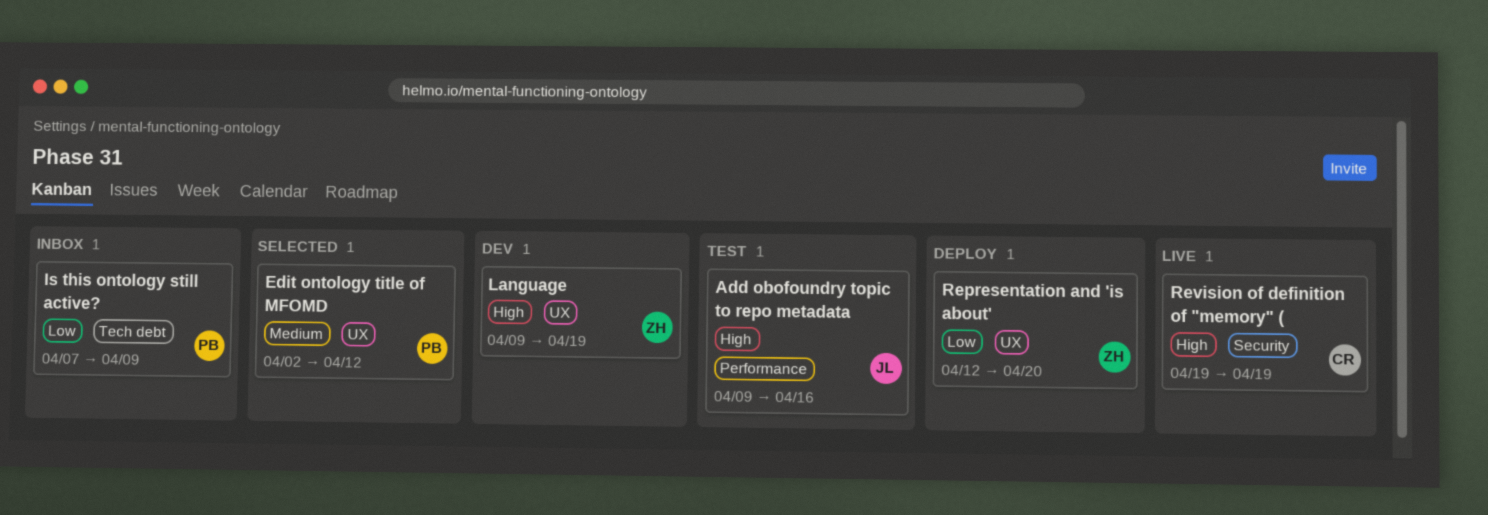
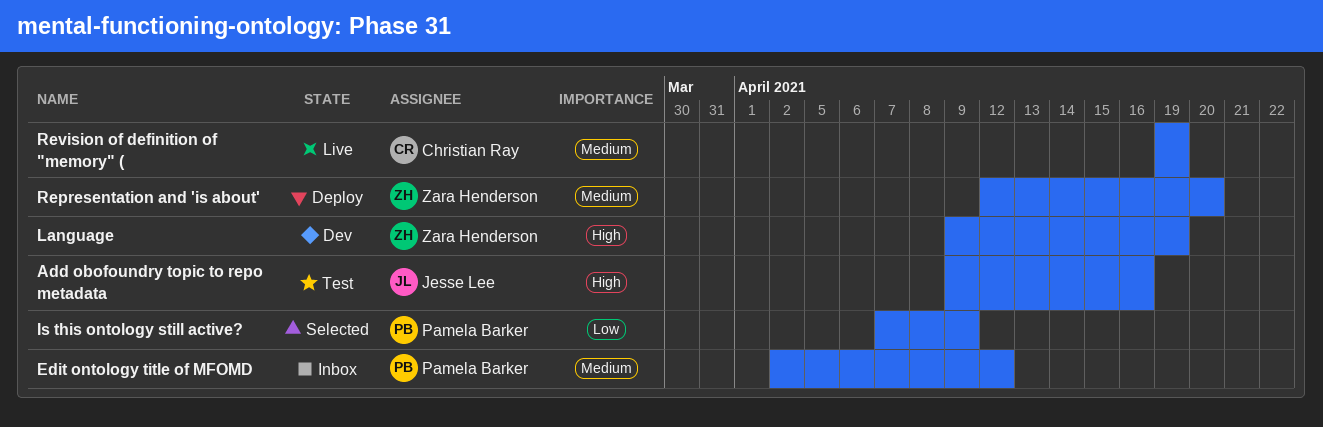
Edit ontology title of MFOMD, status: Selected -> Inbox
Is this ontology still active?, status: Inbox -> Selected
Representation and 'is about', priority: Low -> Medium
Revision of definition of "memory" (, priority: High -> Medium

